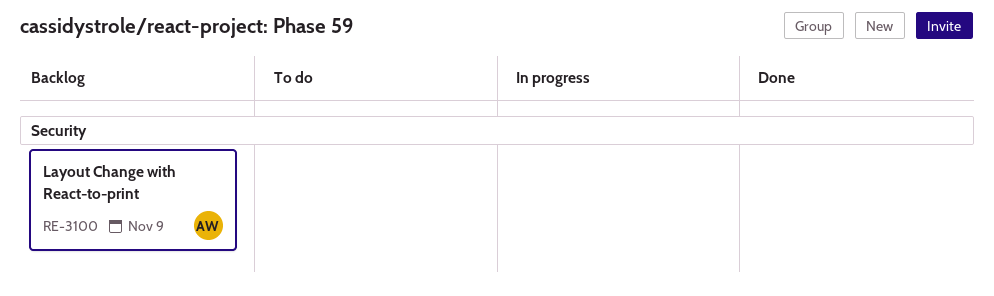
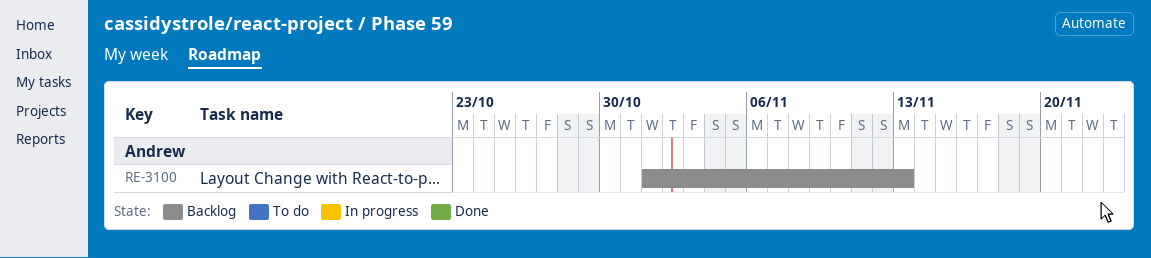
RE-3100, due: Nov 9 -> Nov 13

